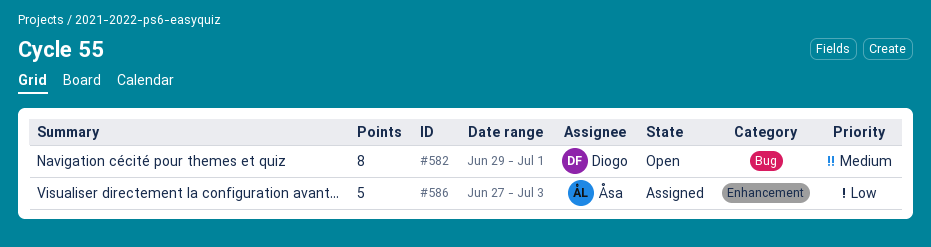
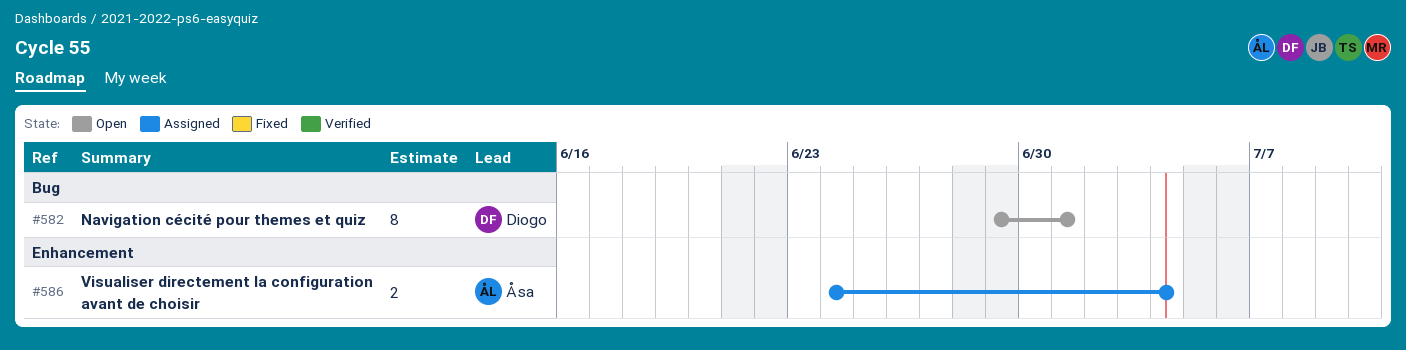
#586, estimate: 5 -> 2
#586, start: Jun 27 -> Jun 24
#586, due: Jul 3 -> Jul 4

